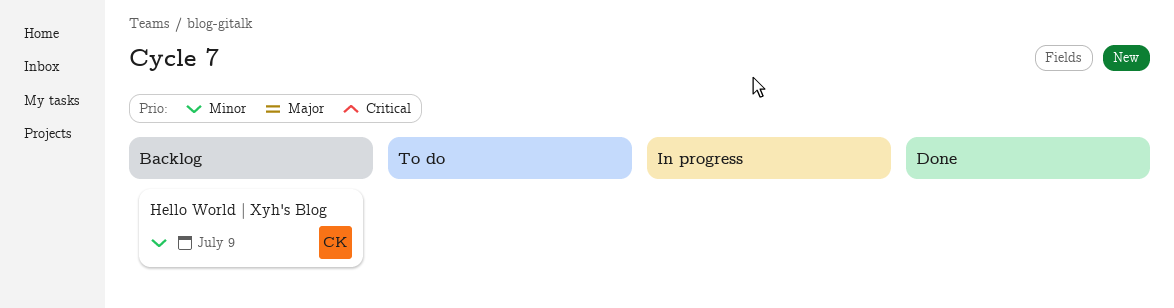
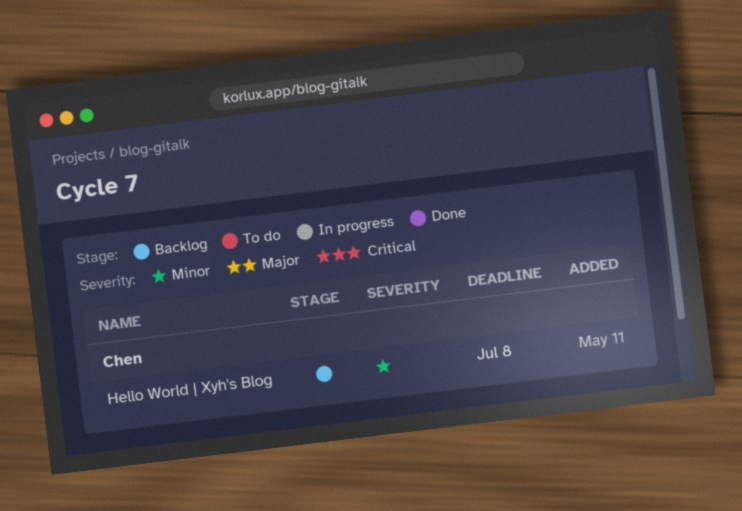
Hello World | Xyh's Blog, due: Jul 9 -> Jul 8

